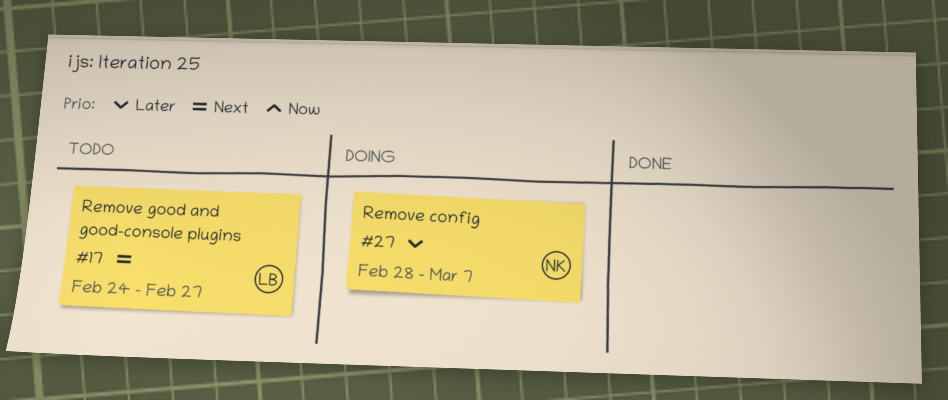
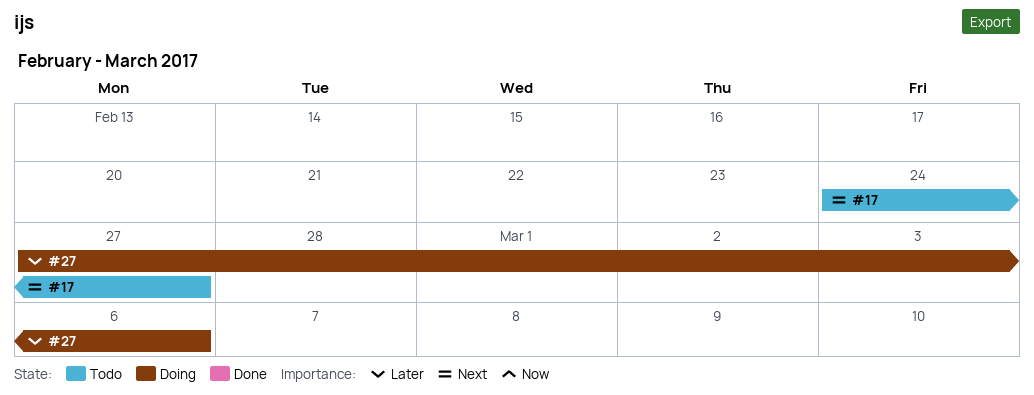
#27, start: Feb 28 -> Feb 27
#27, due: Mar 7 -> Mar 6

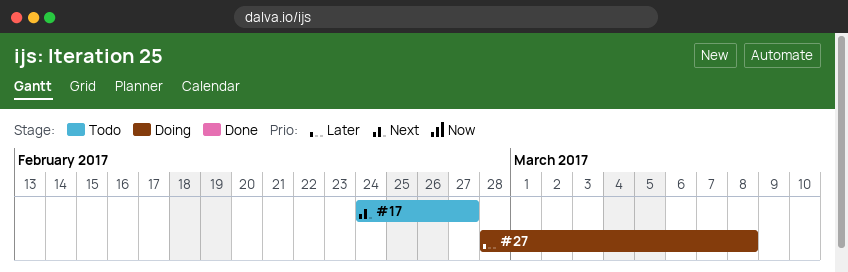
#27, start: Feb 27 -> Feb 28
#27, due: Mar 6 -> Mar 8

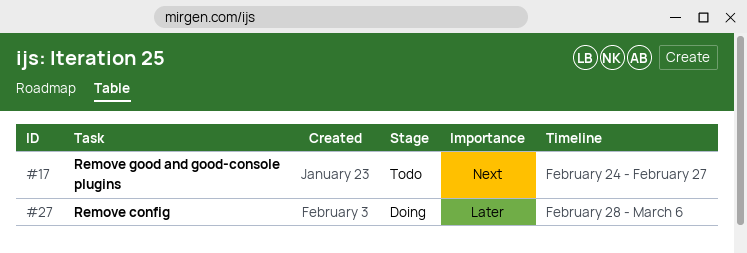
#27, due: Mar 8 -> Mar 6

